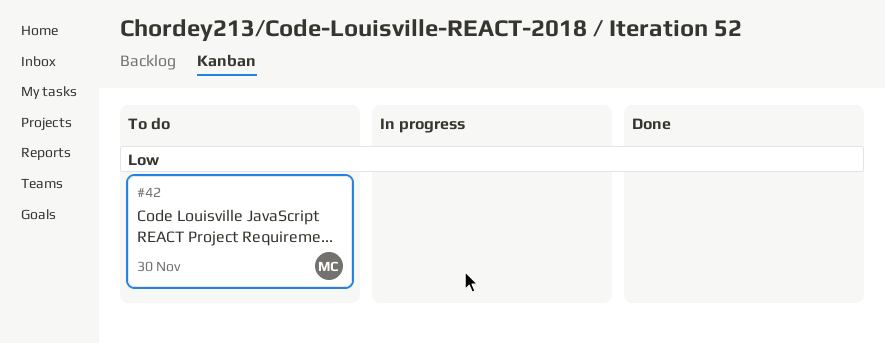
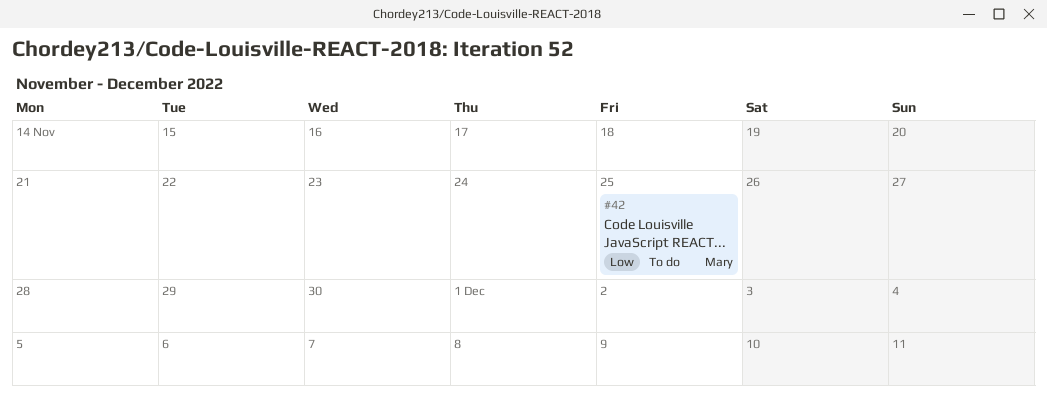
#42, due: Nov 30 -> Nov 25

